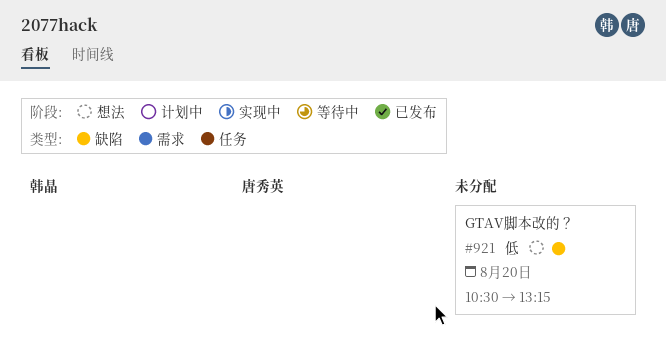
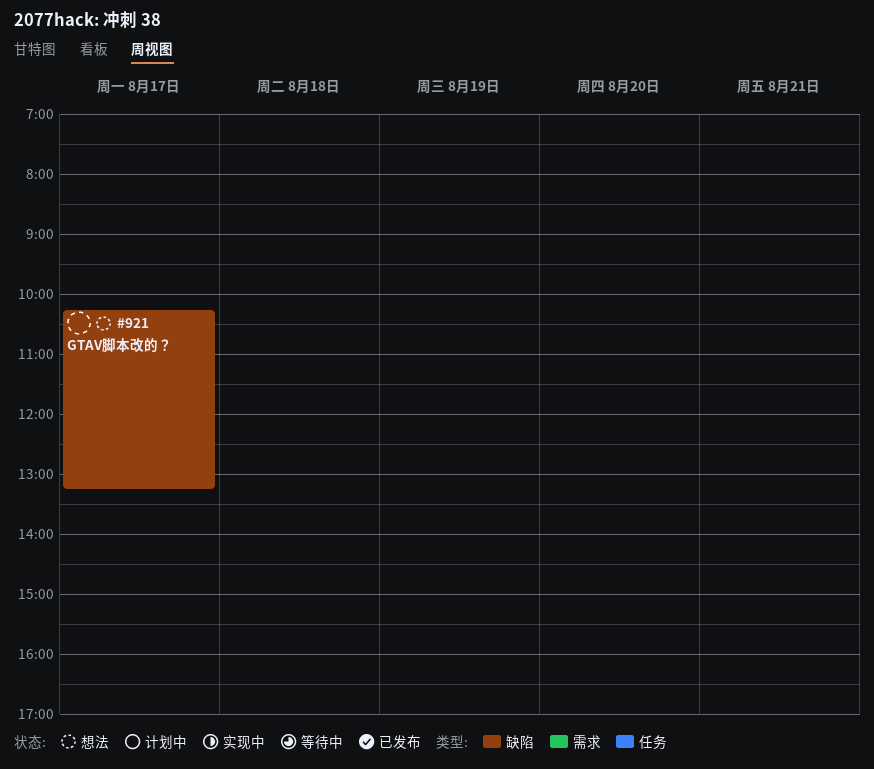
#921, day: Aug 20 -> Aug 17
#921, begins: 10:30 -> 10:15

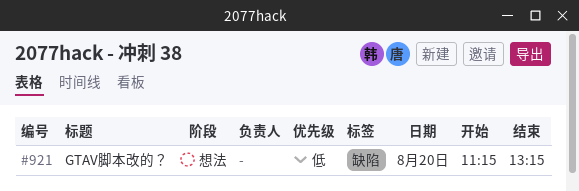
#921, day: Aug 17 -> Aug 20
#921, begins: 10:15 -> 11:15

